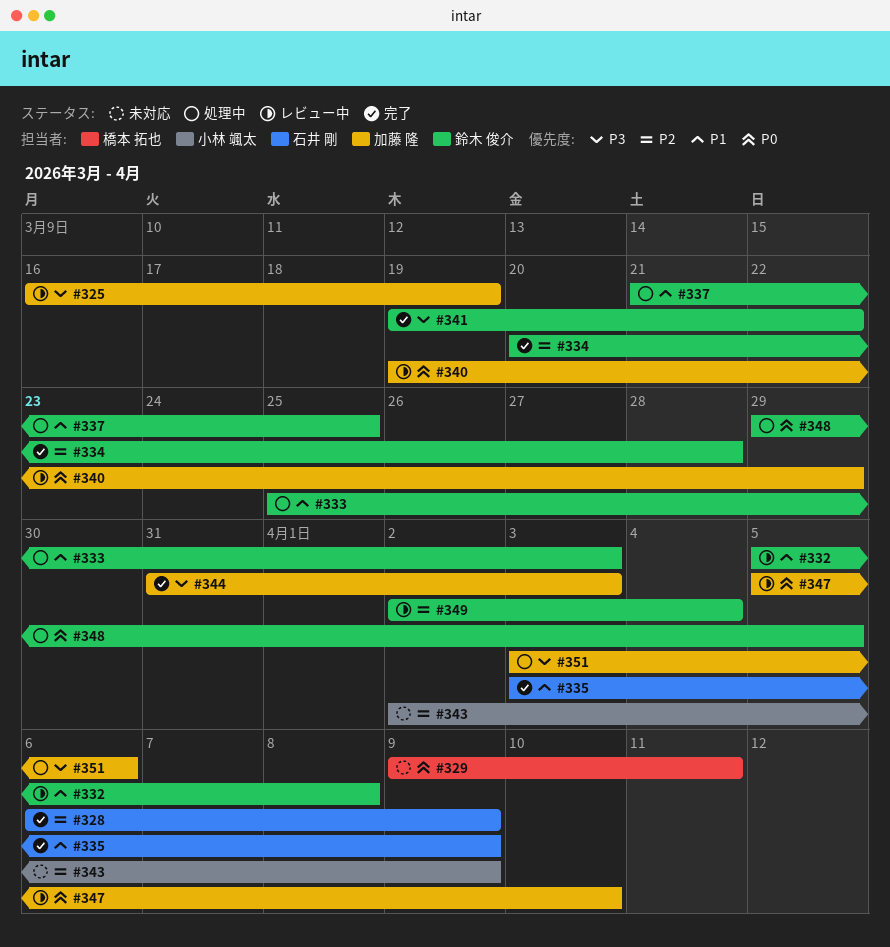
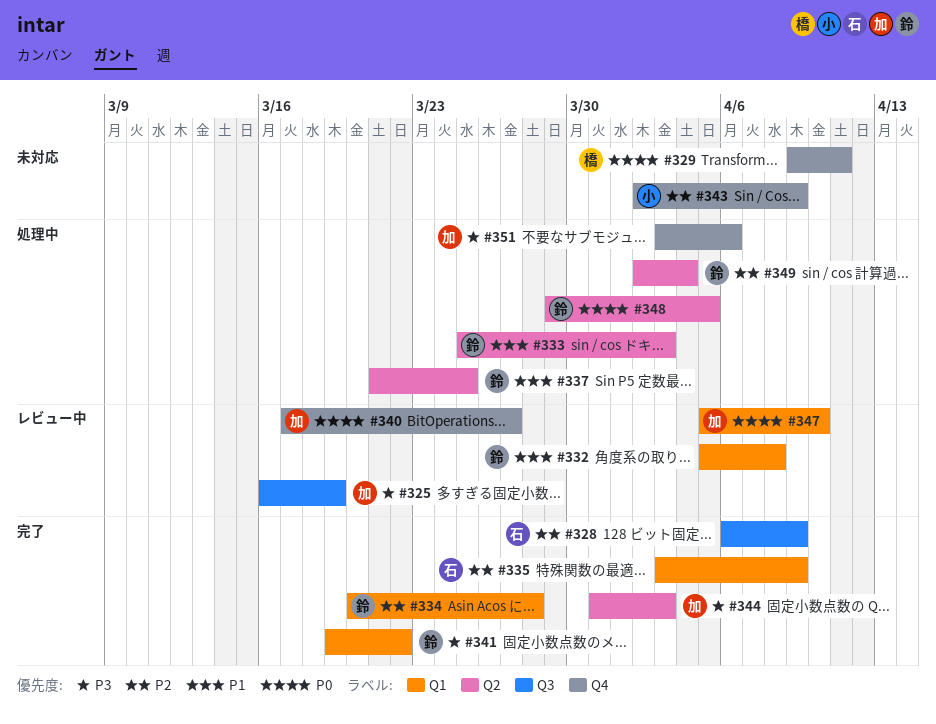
#335, priority: P1 -> P2
#340, start: Mar 19 -> Mar 17
#340, due: Mar 29 -> Mar 27
#349, status: レビュー中 -> 処理中

